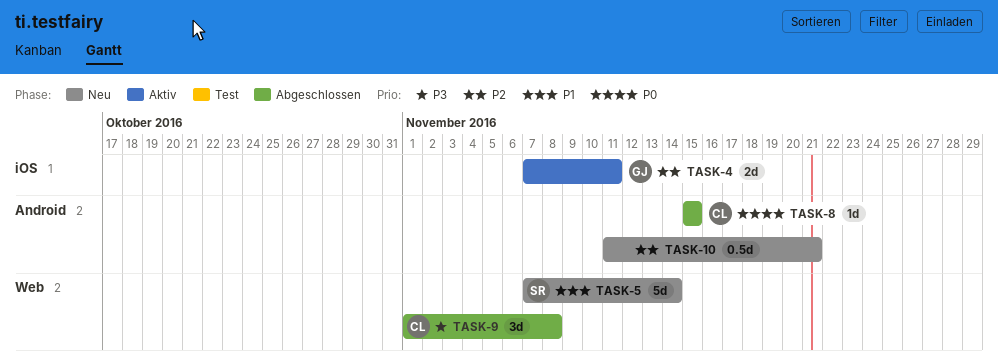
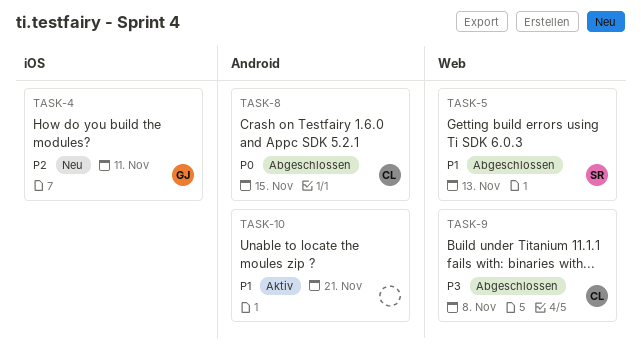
TASK-4, status: Aktiv -> Neu
TASK-5, status: Neu -> Abgeschlossen
TASK-5, due: Nov 14 -> Nov 13
TASK-10, status: Neu -> Aktiv
TASK-10, priority: P2 -> P1

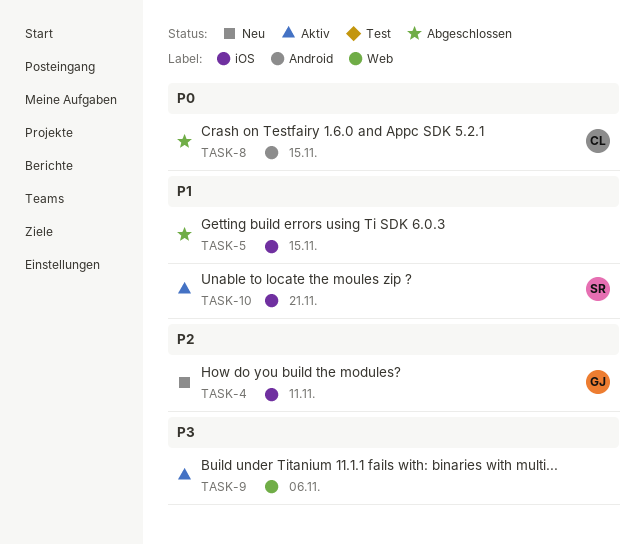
TASK-5, owner: SR -> none
TASK-5, label: Web -> iOS
TASK-5, due: Nov 13 -> Nov 15
TASK-9, status: Abgeschlossen -> Aktiv
TASK-9, owner: CL -> none
TASK-9, due: Nov 8 -> Nov 6
TASK-10, owner: none -> SR
TASK-10, label: Android -> iOS

